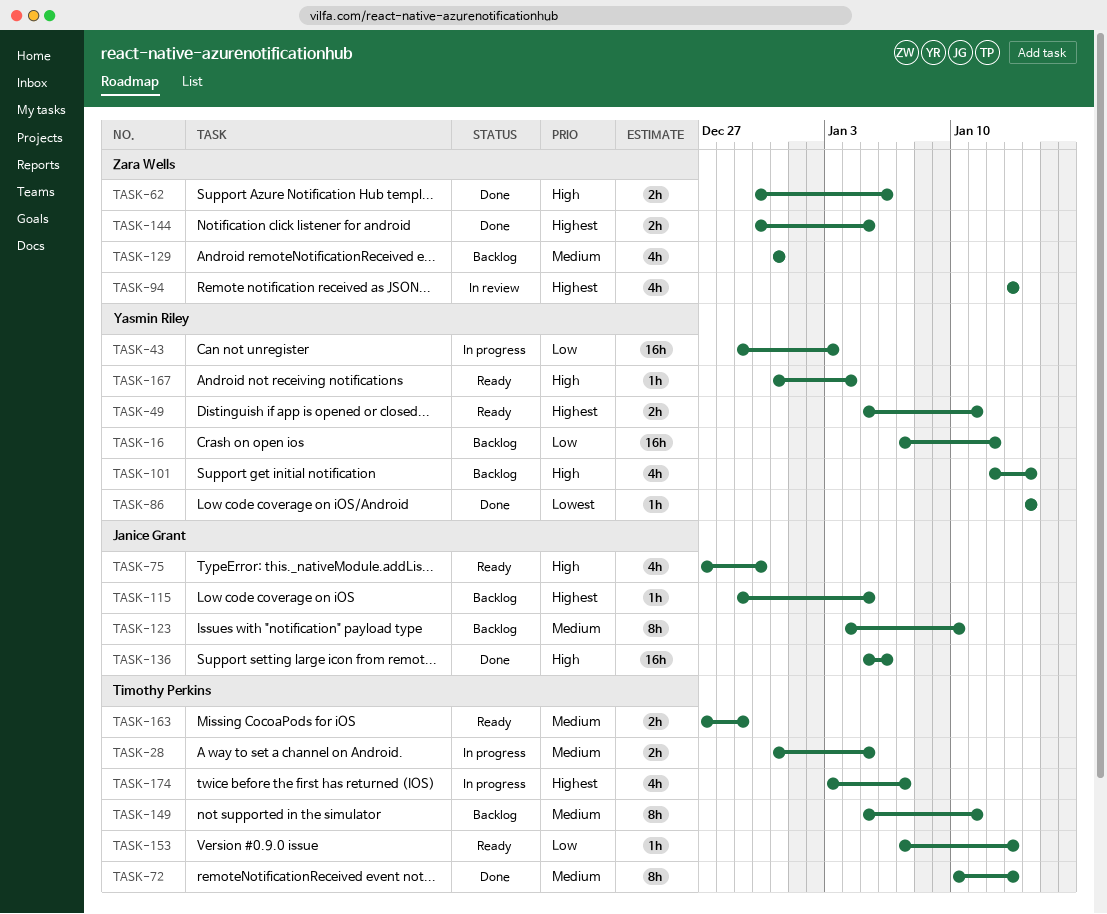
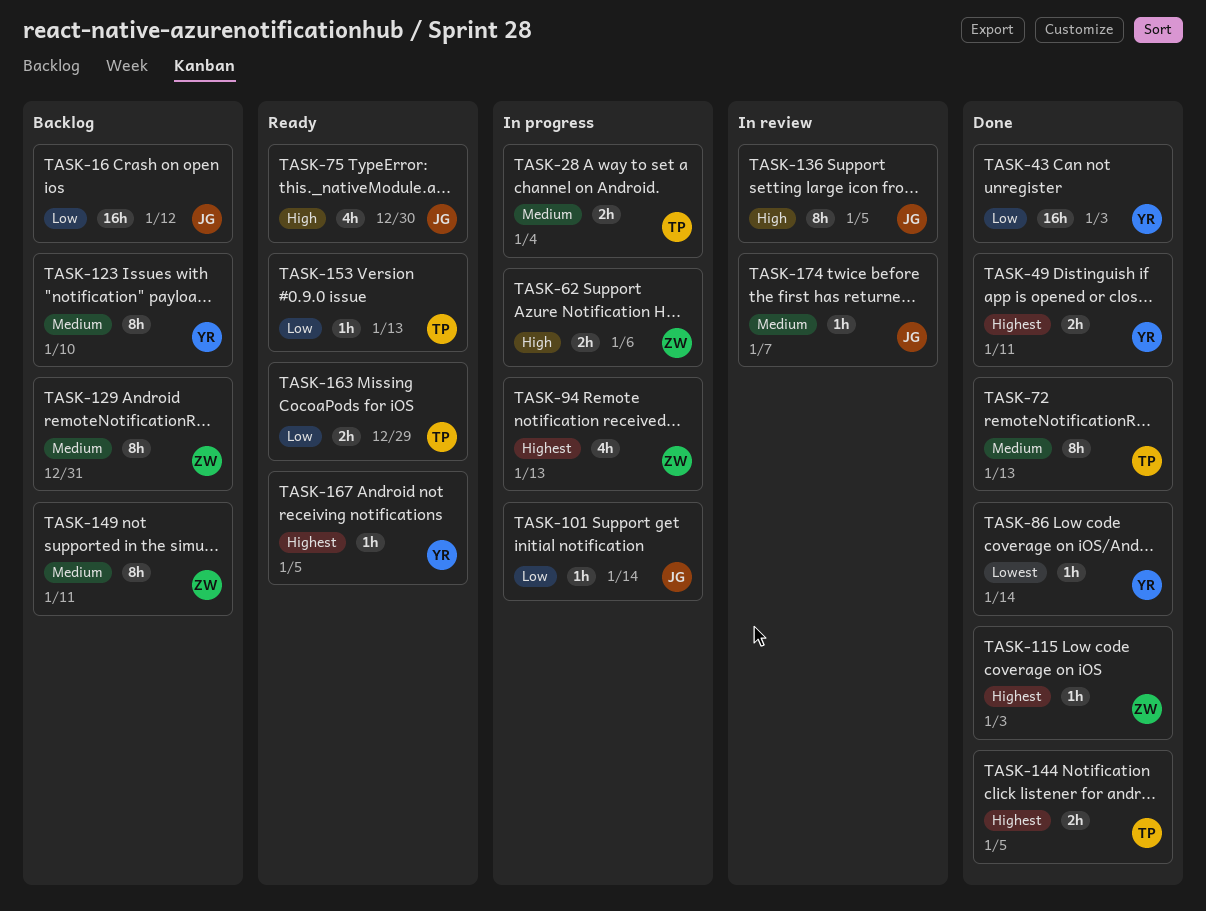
TASK-16, owner: Yasmin Riley -> Janice Grant
TASK-28, due: Jan 5 -> Jan 4
TASK-43, status: In progress -> Done
TASK-49, status: Ready -> Done
TASK-62, status: Done -> In progress
TASK-94, status: In review -> In progress
TASK-101, status: Backlog -> In progress
TASK-101, owner: Yasmin Riley -> Janice Grant
TASK-101, priority: High -> Low
TASK-101, estimate: 4h -> 1h
TASK-115, status: Backlog -> Done
TASK-115, owner: Janice Grant -> Zara Wells
TASK-115, due: Jan 5 -> Jan 3
TASK-123, owner: Janice Grant -> Yasmin Riley
TASK-129, estimate: 4h -> 8h
TASK-136, status: Done -> In review
TASK-136, estimate: 16h -> 8h
TASK-136, due: Jan 6 -> Jan 5
TASK-144, owner: Zara Wells -> Timothy Perkins
TASK-149, owner: Timothy Perkins -> Zara Wells
TASK-163, priority: Medium -> Low
TASK-167, priority: High -> Highest
TASK-167, due: Jan 4 -> Jan 5
TASK-174, status: In progress -> In review
TASK-174, owner: Timothy Perkins -> Janice Grant
TASK-174, priority: Highest -> Medium
TASK-174, estimate: 4h -> 1h

